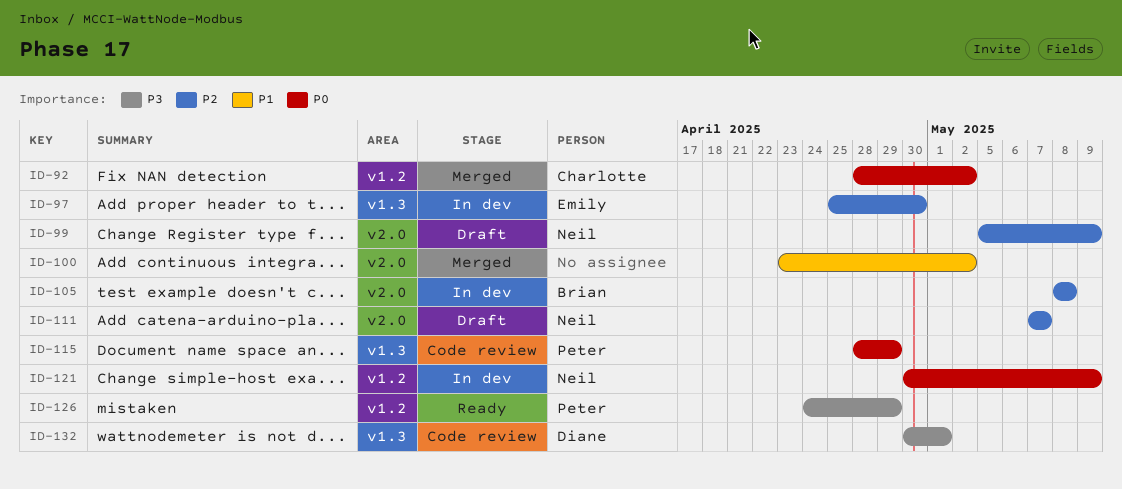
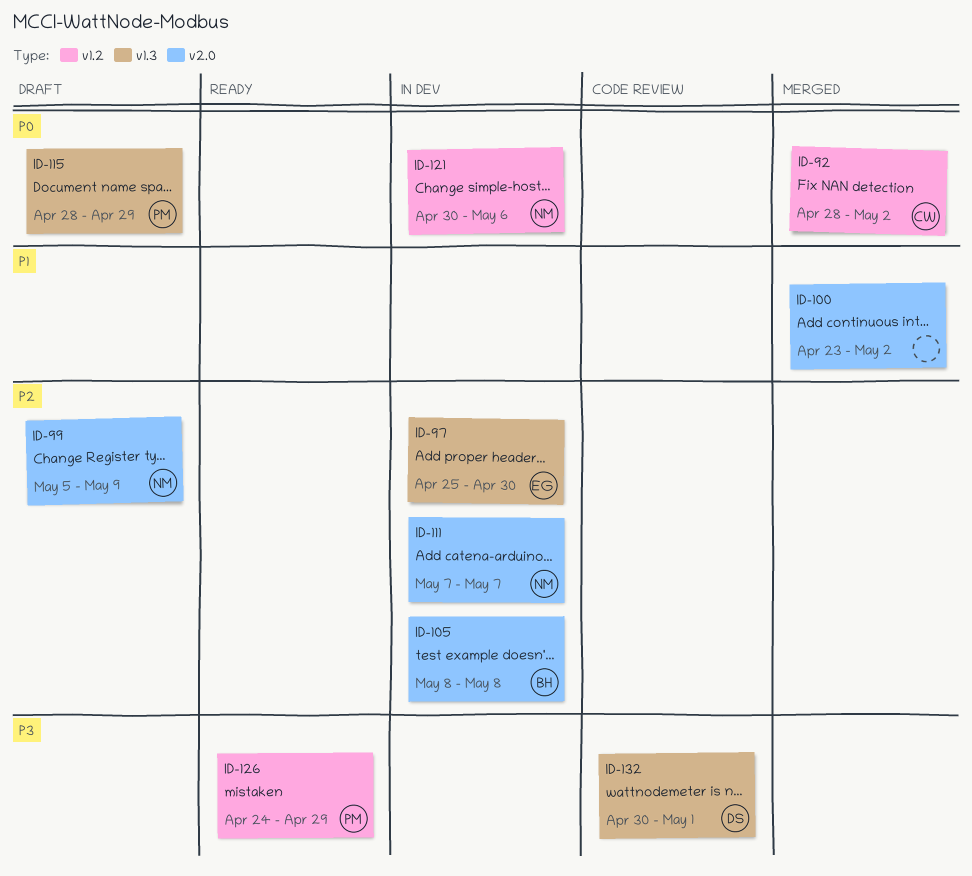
ID-111, status: Draft -> In dev
ID-115, status: Code review -> Draft
ID-121, due: May 9 -> May 6

